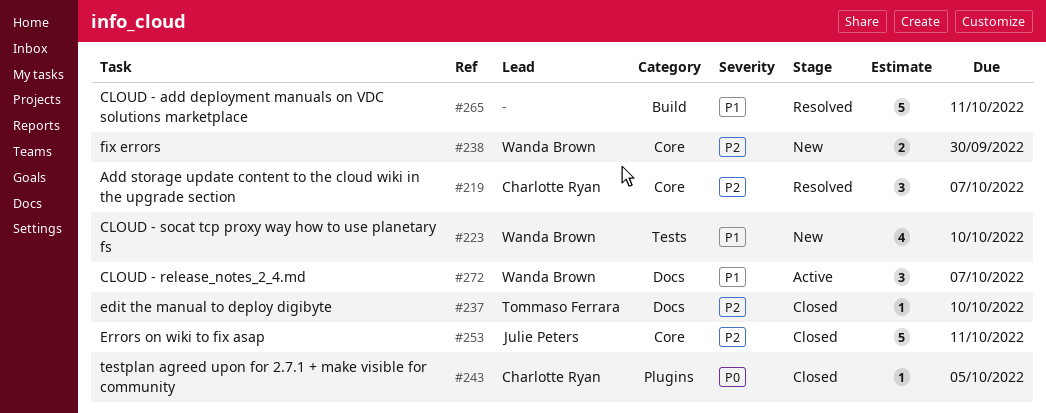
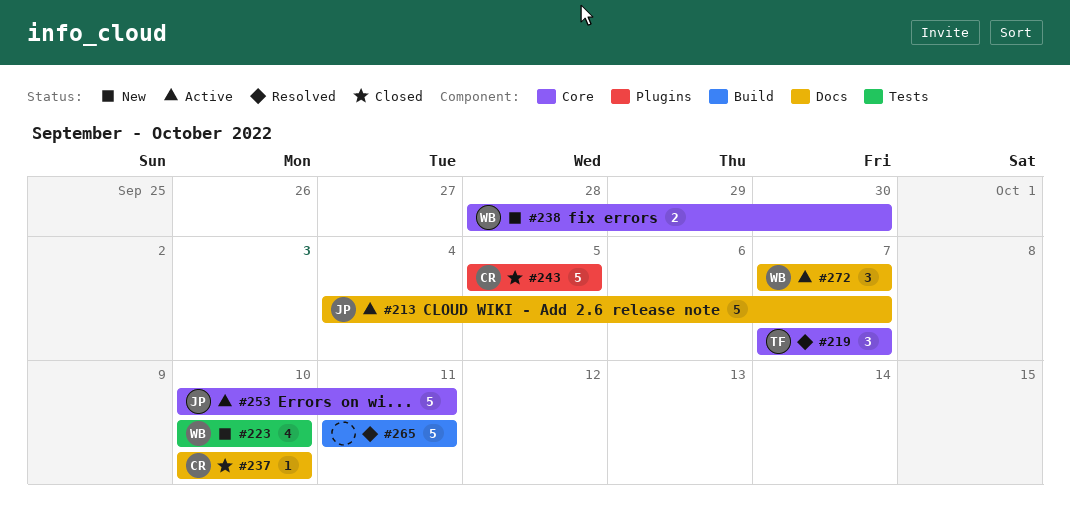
#213: none -> present
#219, owner: Charlotte Ryan -> Tommaso Ferrara
#237, owner: Tommaso Ferrara -> Charlotte Ryan
#243, estimate: 1 -> 5
#253, status: Closed -> Active

